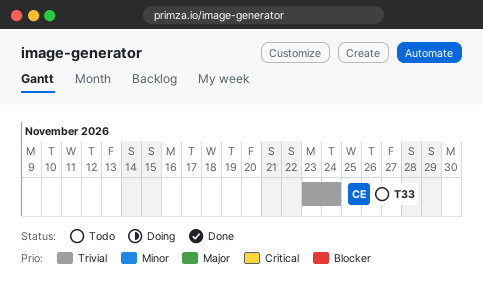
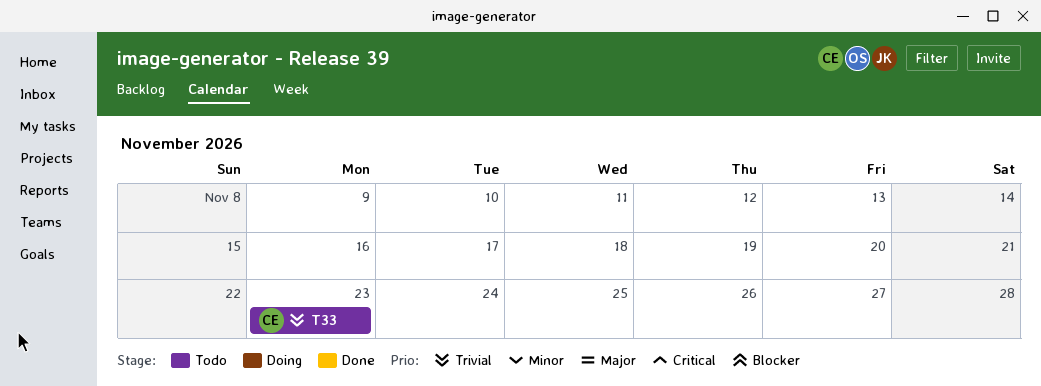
T33, due: Nov 24 -> Nov 23

